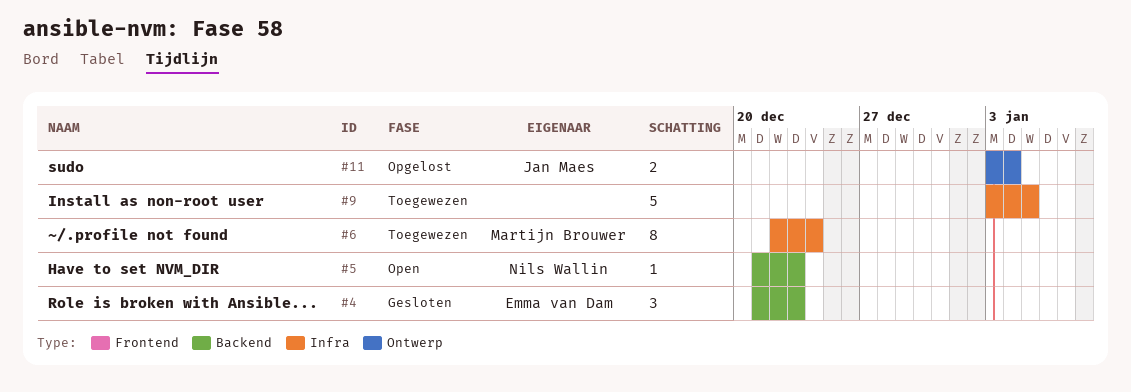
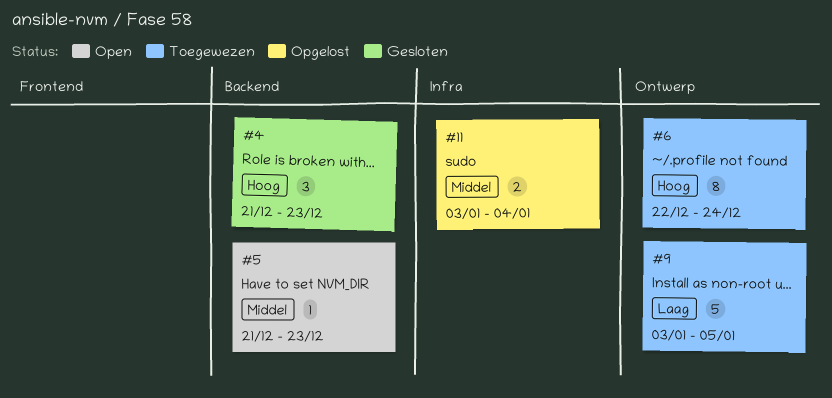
#6, label: Infra -> Ontwerp
#9, label: Infra -> Ontwerp
#11, label: Ontwerp -> Infra

